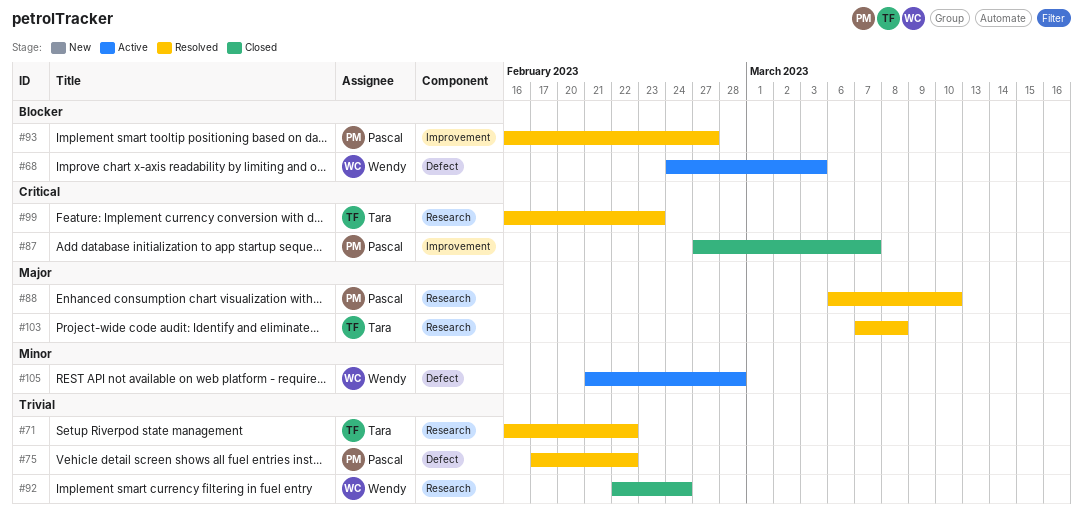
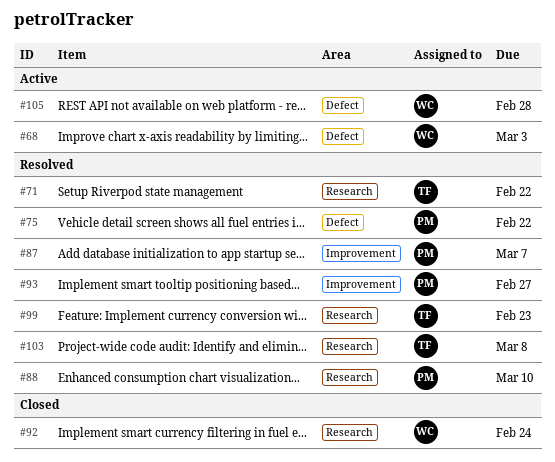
#87, status: Closed -> Resolved

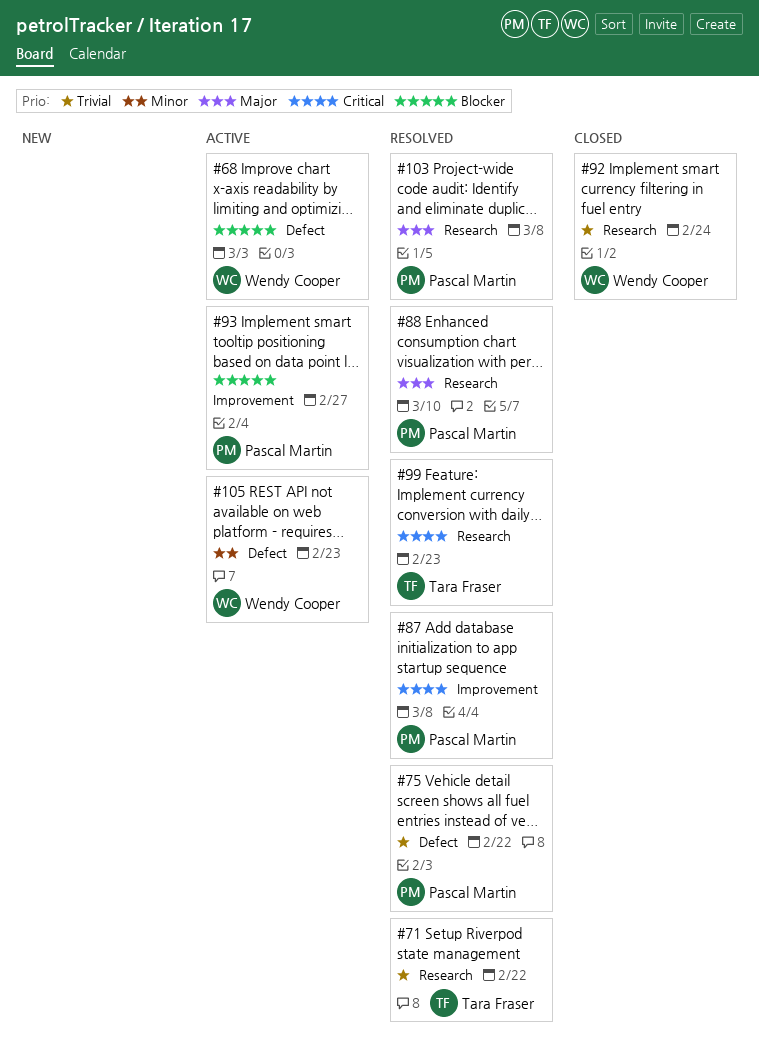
#87, due: Mar 7 -> Mar 8
#93, status: Resolved -> Active
#103, owner: Tara Fraser -> Pascal Martin
#105, due: Feb 28 -> Feb 23

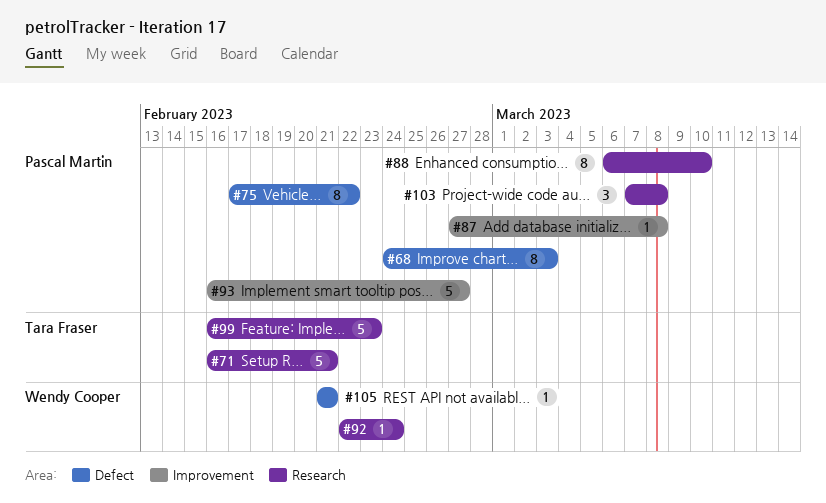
#68, owner: Wendy Cooper -> Pascal Martin
#71, due: Feb 22 -> Feb 21
#105, due: Feb 23 -> Feb 21

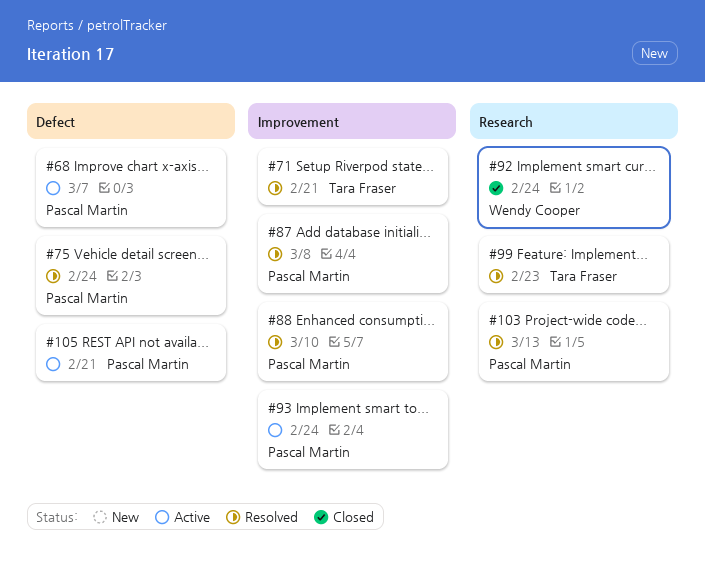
#68, due: Mar 3 -> Mar 7
#71, label: Research -> Improvement
#75, due: Feb 22 -> Feb 24
#88, label: Research -> Improvement
#93, due: Feb 27 -> Feb 24
#103, due: Mar 8 -> Mar 13
#105, owner: Wendy Cooper -> Pascal Martin

